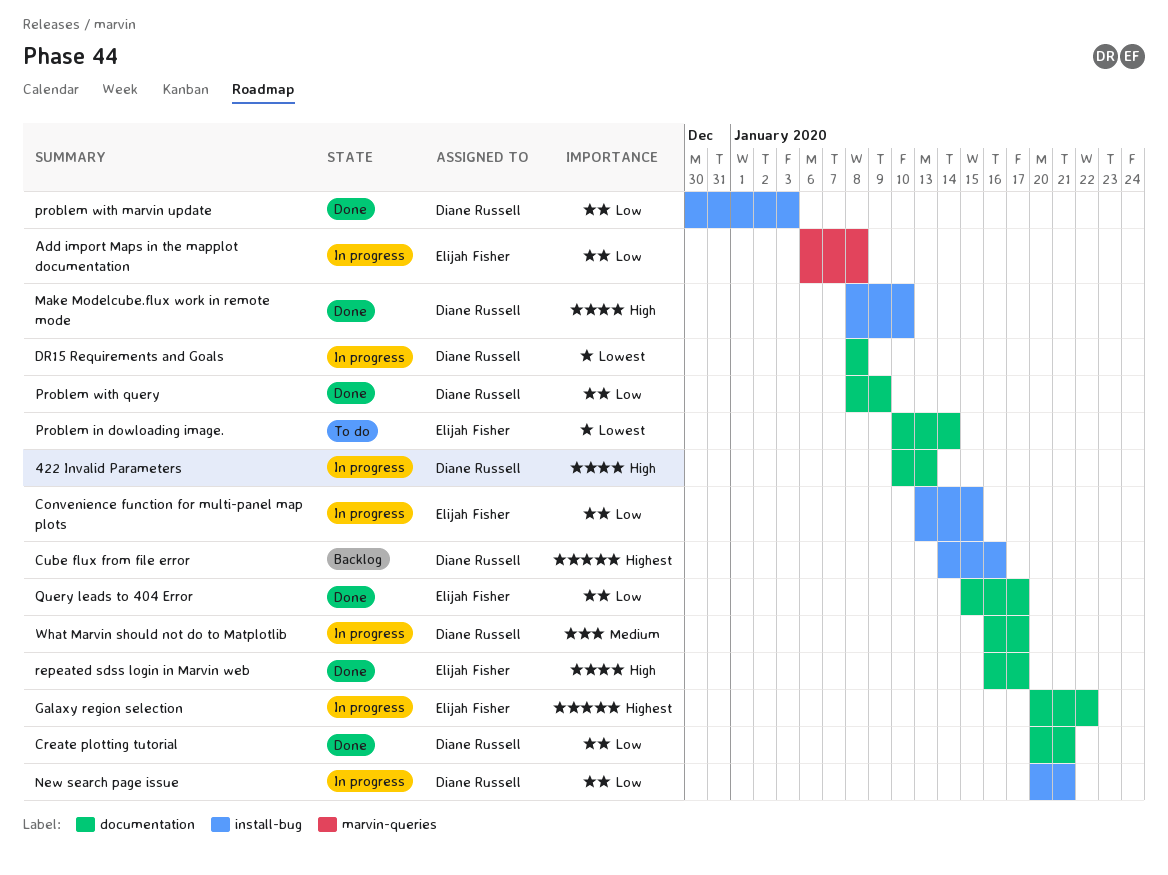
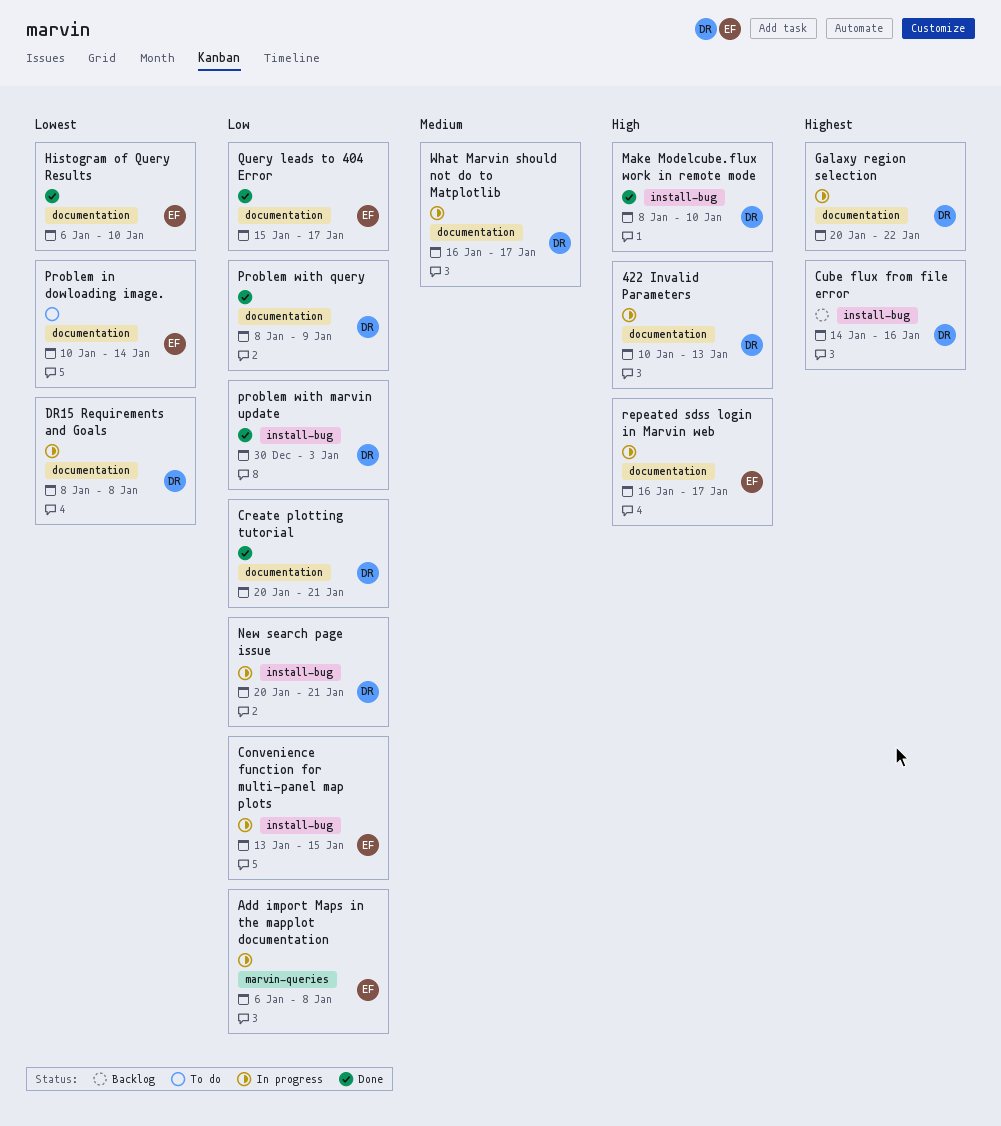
Galaxy region selection, owner: Elijah Fisher -> Diane Russell
Histogram of Query Results: none -> present
repeated sdss login in Marvin web, status: Done -> In progress

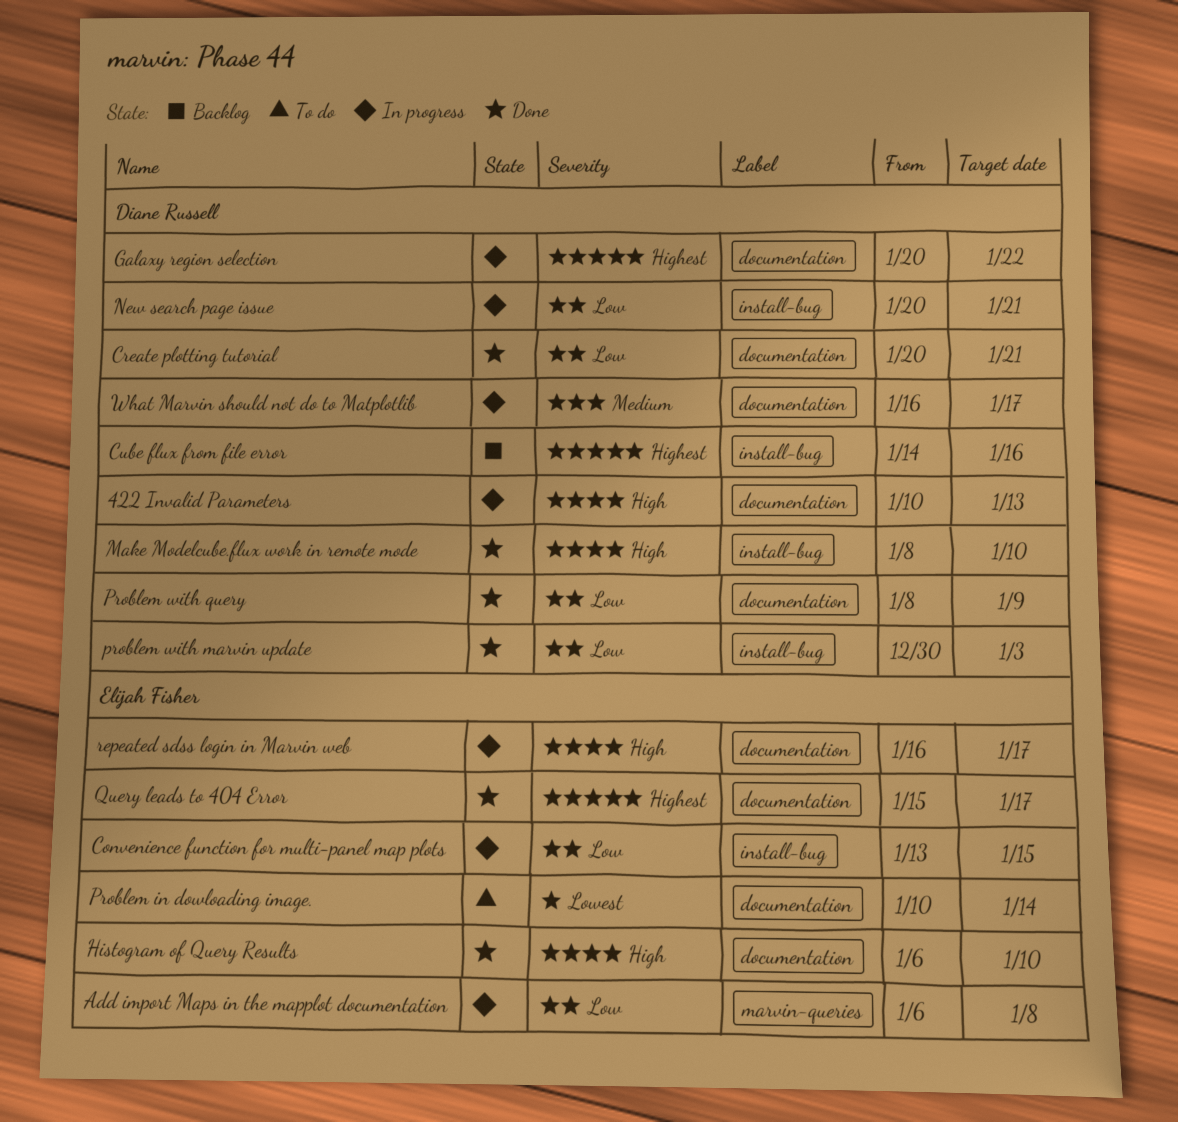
DR15 Requirements and Goals: present -> none
Histogram of Query Results, priority: Lowest -> High
Query leads to 404 Error, priority: Low -> Highest

